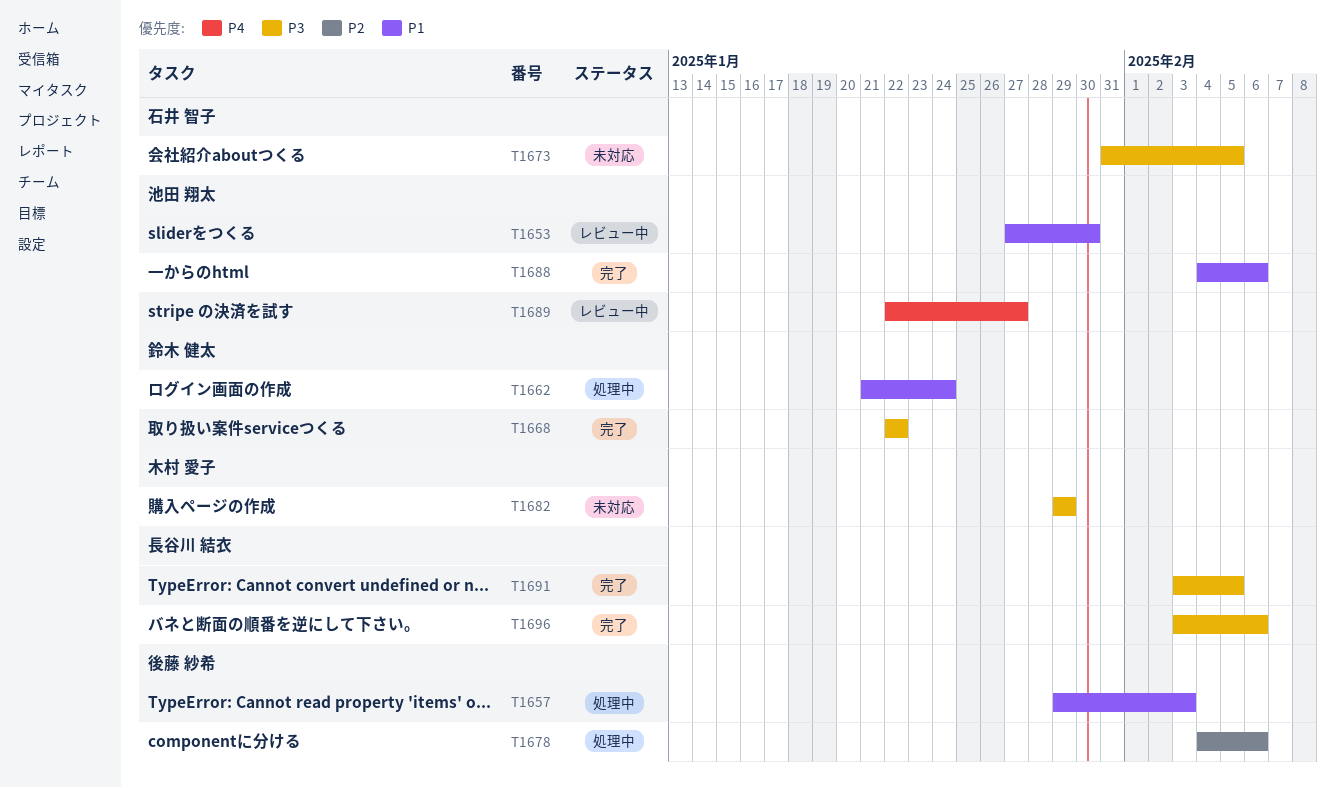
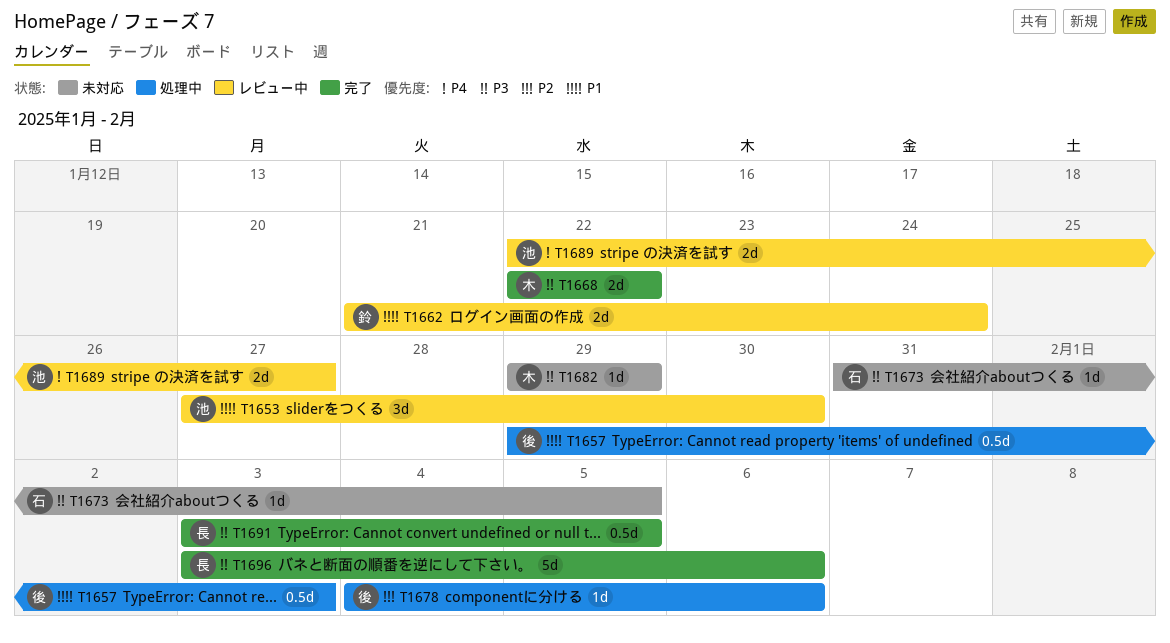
T1662, status: 処理中 -> レビュー中
T1668, owner: 鈴木 健太 -> 木村 愛子
T1688: present -> none

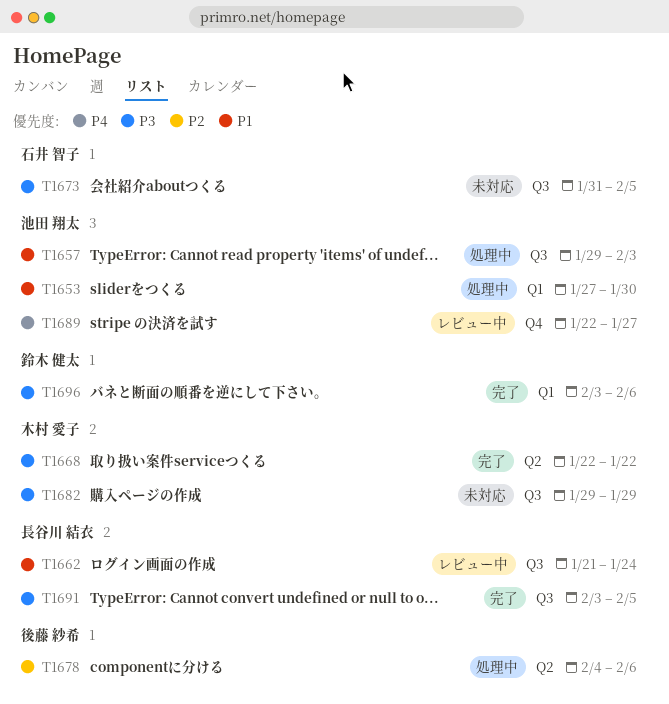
T1653, status: レビュー中 -> 処理中
T1657, owner: 後藤 紗希 -> 池田 翔太
T1662, owner: 鈴木 健太 -> 長谷川 結衣
T1696, owner: 長谷川 結衣 -> 鈴木 健太

